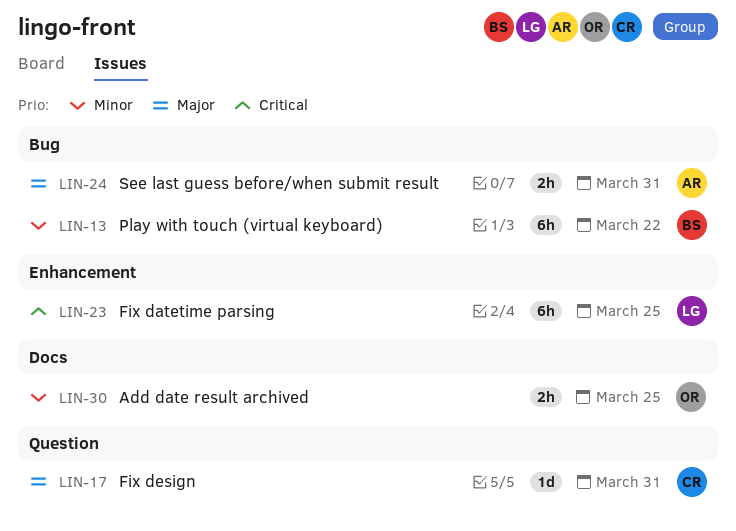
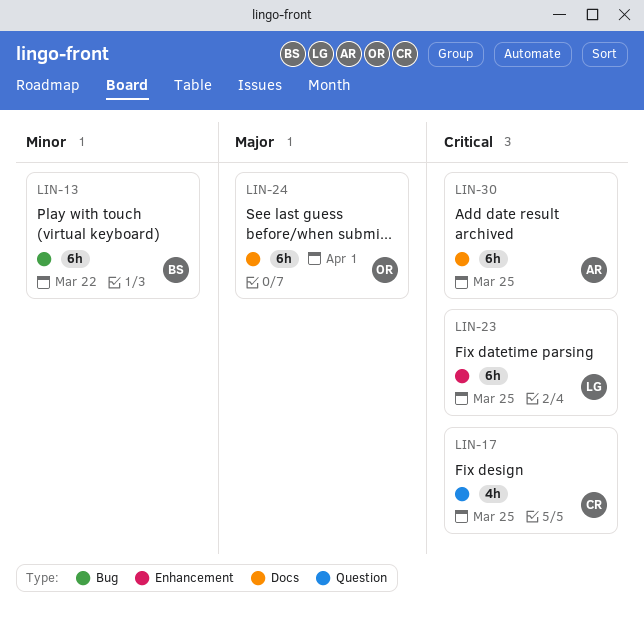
LIN-17, priority: Major -> Critical
LIN-17, estimate: 1d -> 4h
LIN-17, due: Mar 31 -> Mar 25
LIN-24, owner: AR -> OR
LIN-24, label: Bug -> Docs
LIN-24, estimate: 2h -> 6h
LIN-24, due: Mar 31 -> Apr 1
LIN-30, owner: OR -> AR
LIN-30, priority: Minor -> Critical
LIN-30, estimate: 2h -> 6h

